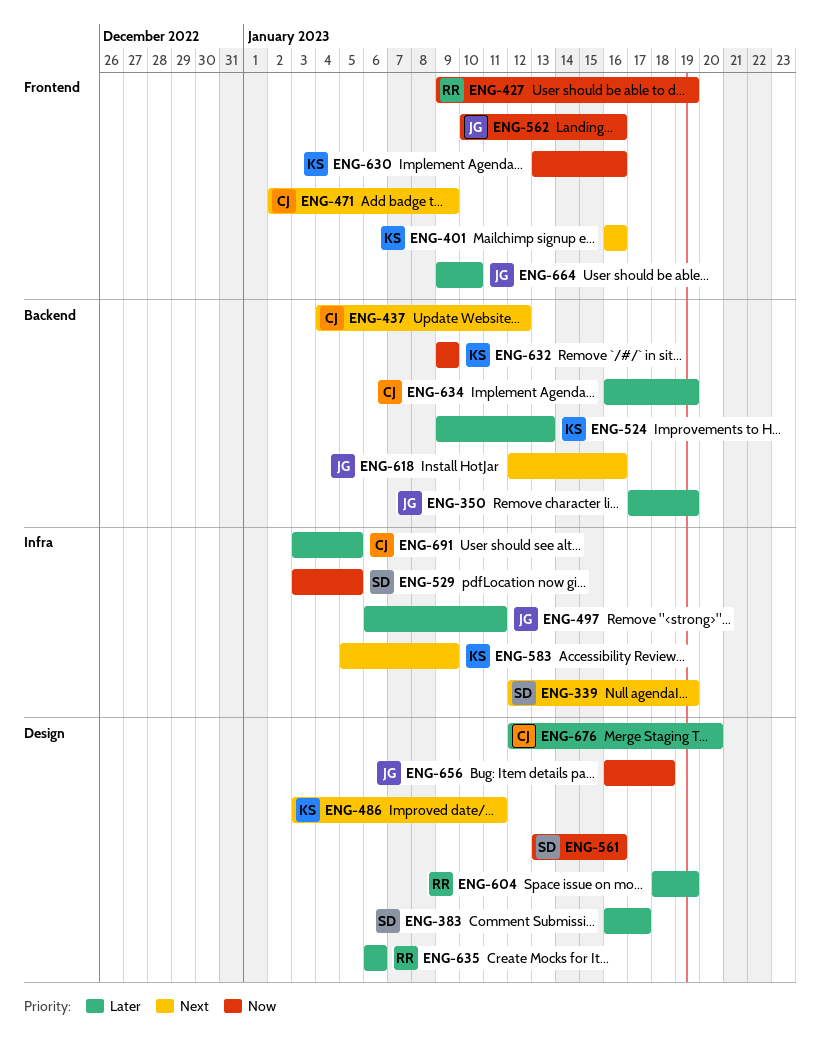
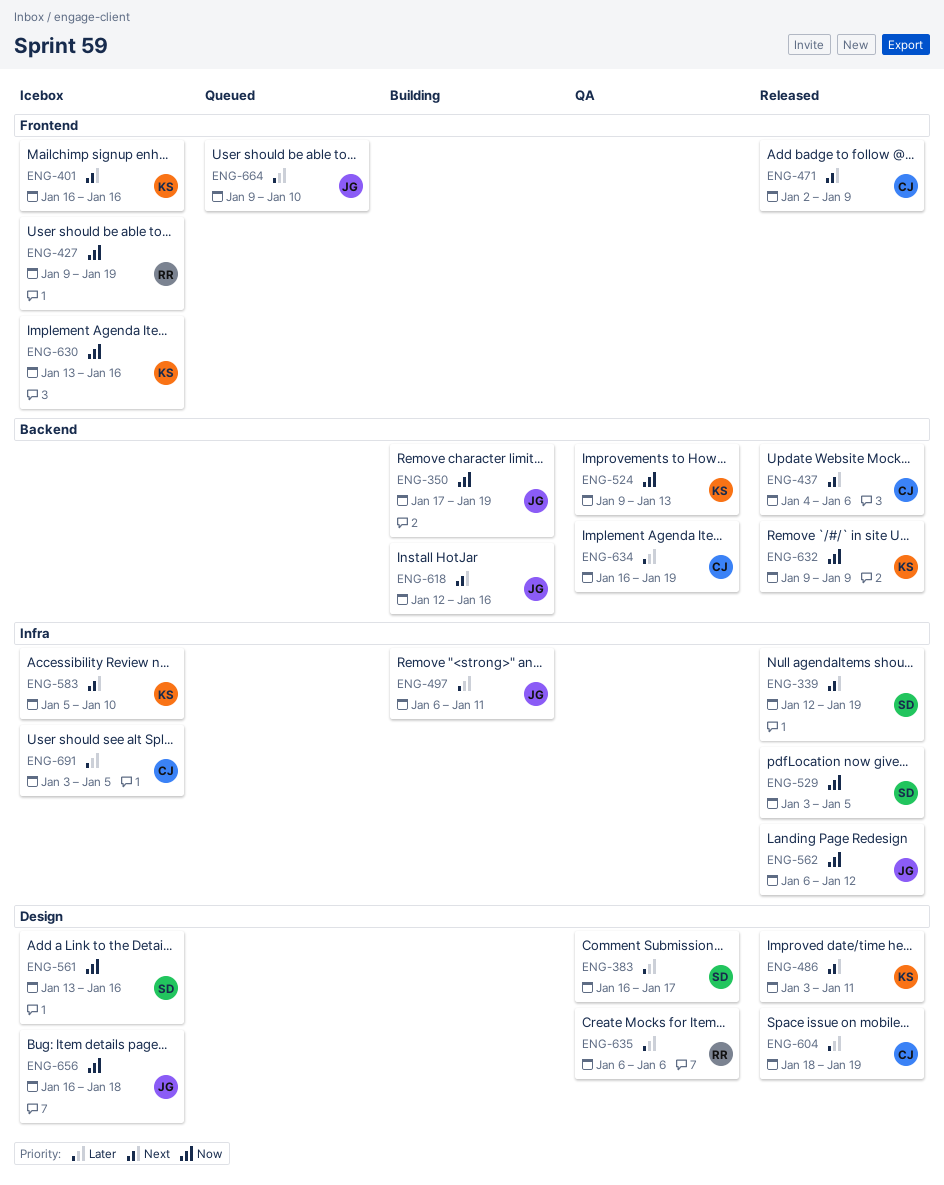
ENG-350, priority: Later -> Now
ENG-437, due: Jan 12 -> Jan 6
ENG-524, priority: Later -> Now
ENG-562, label: Frontend -> Infra
ENG-562, start: Jan 10 -> Jan 6
ENG-562, due: Jan 16 -> Jan 12
ENG-583, due: Jan 9 -> Jan 10
ENG-604, owner: RR -> CJ
ENG-676: present -> none

